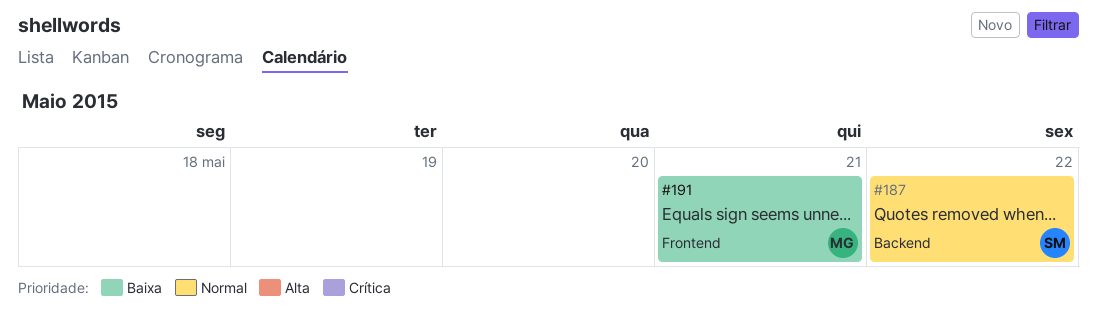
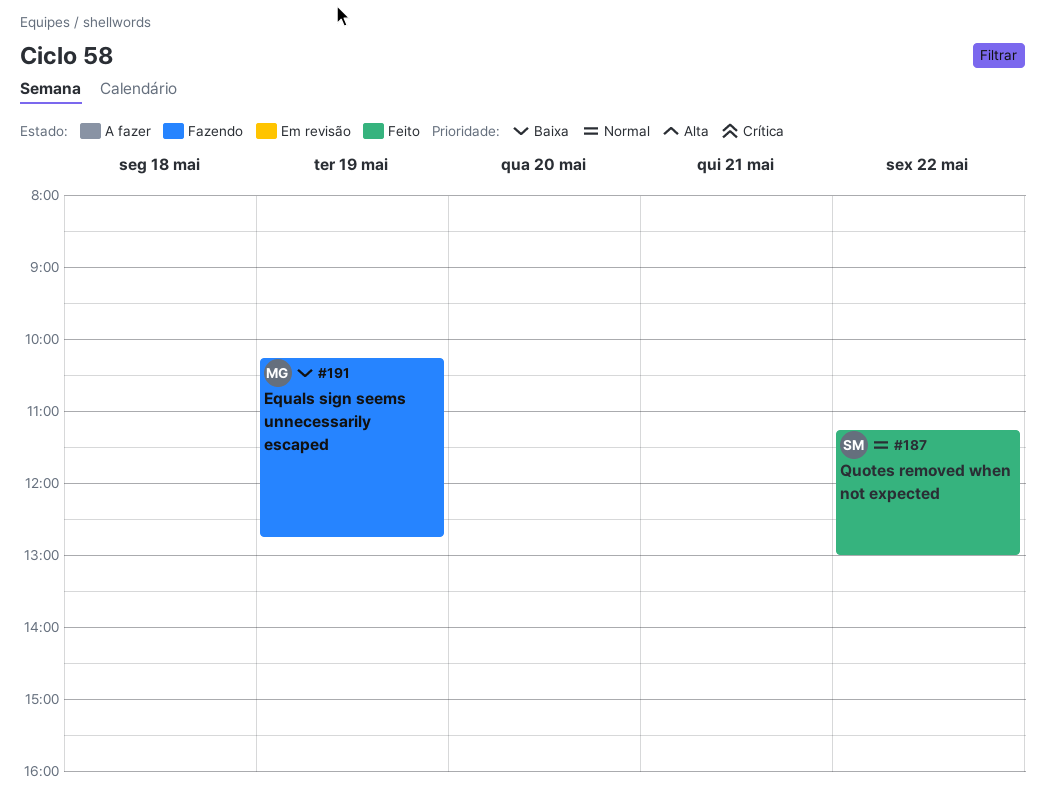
#191, day: May 21 -> May 19

